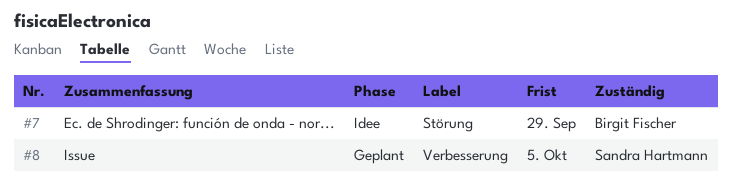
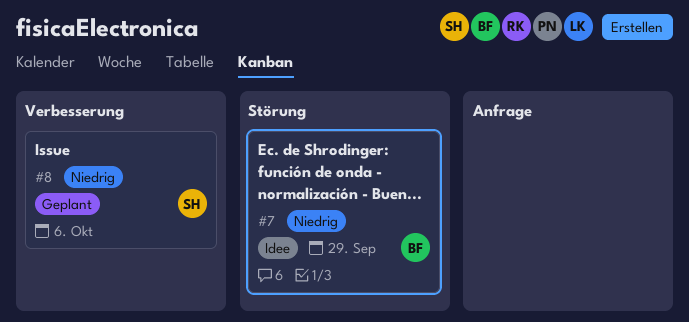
#8, due: Oct 5 -> Oct 6

